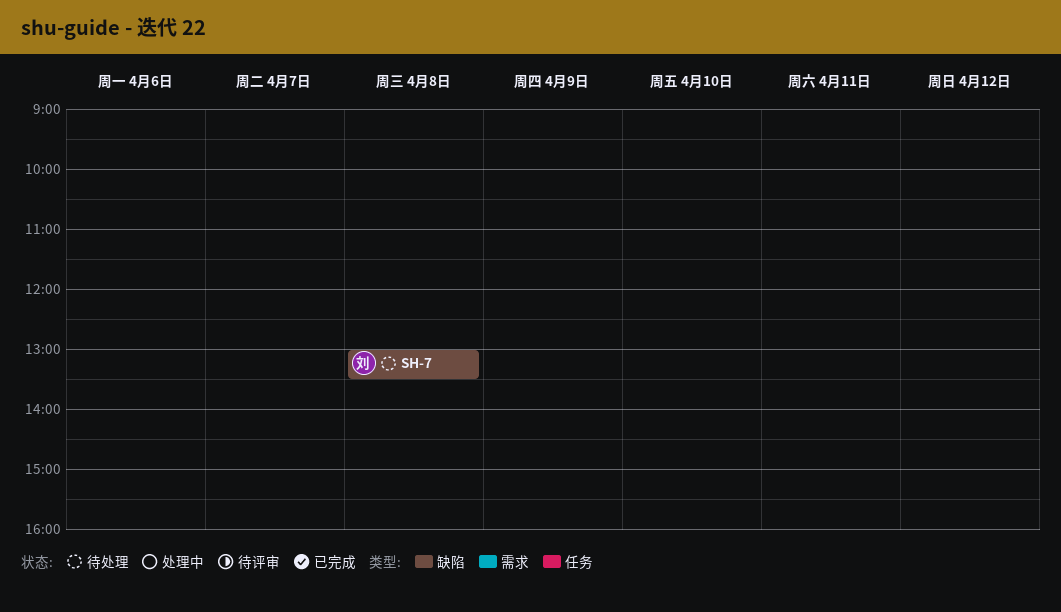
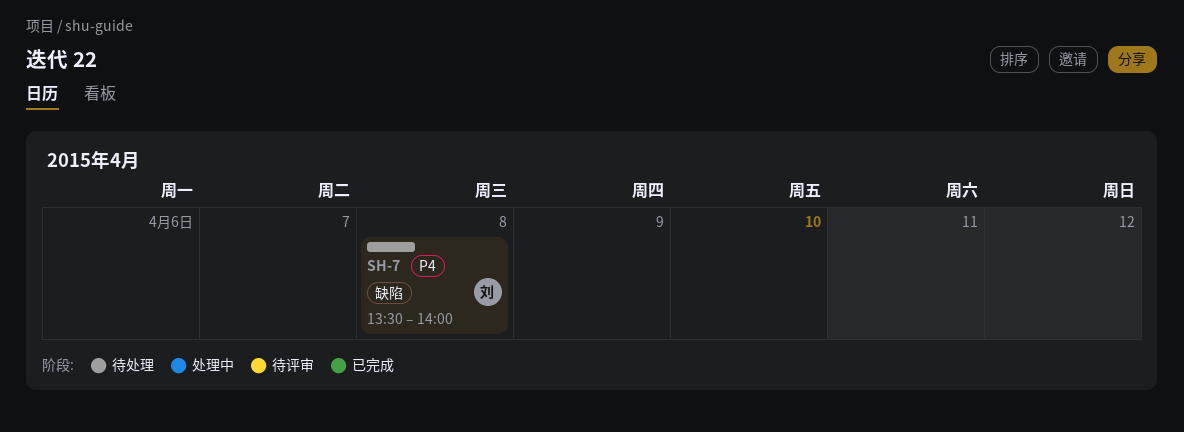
SH-7, begins: 13:00 -> 13:30
SH-7, ends: 13:30 -> 14:00

